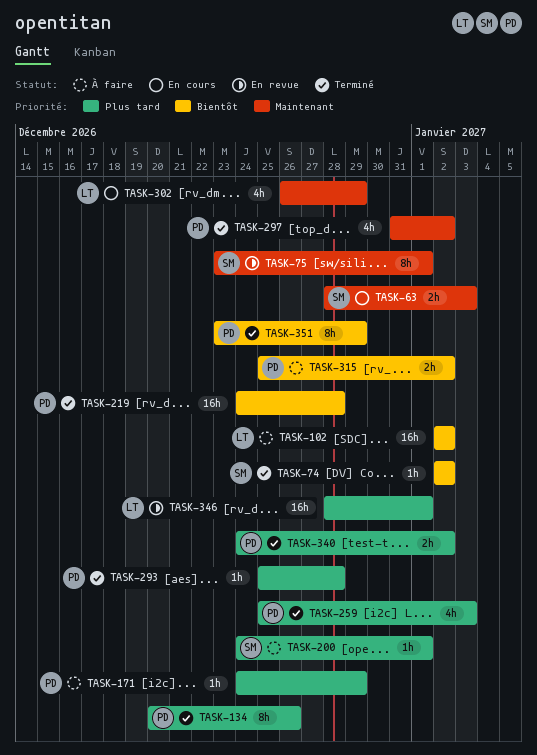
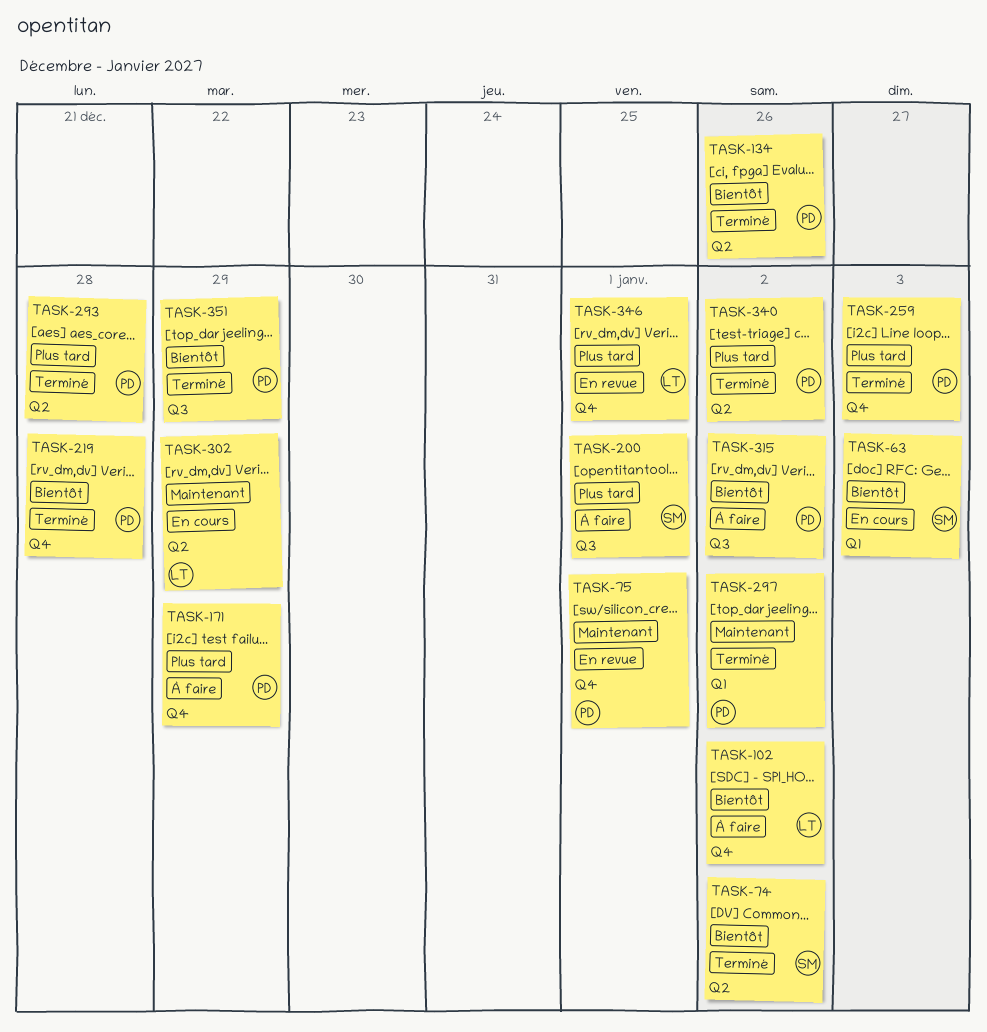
TASK-63, priority: Maintenant -> Bientôt
TASK-75, owner: SM -> PD
TASK-134, priority: Plus tard -> Bientôt

